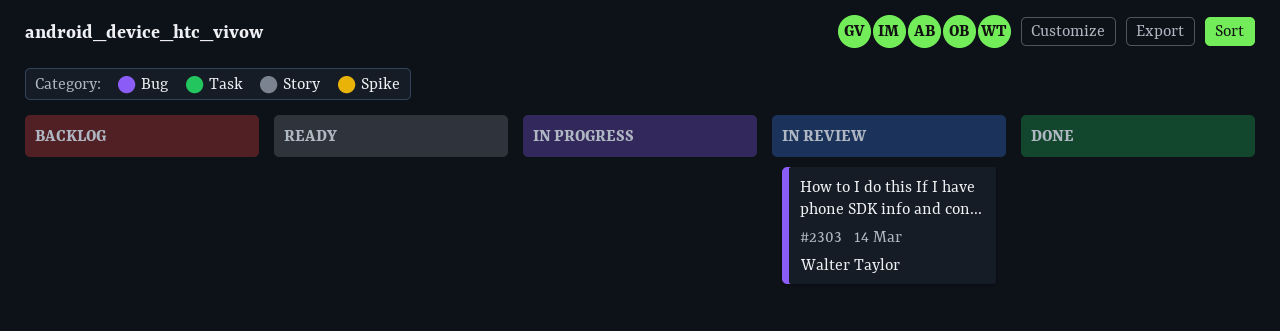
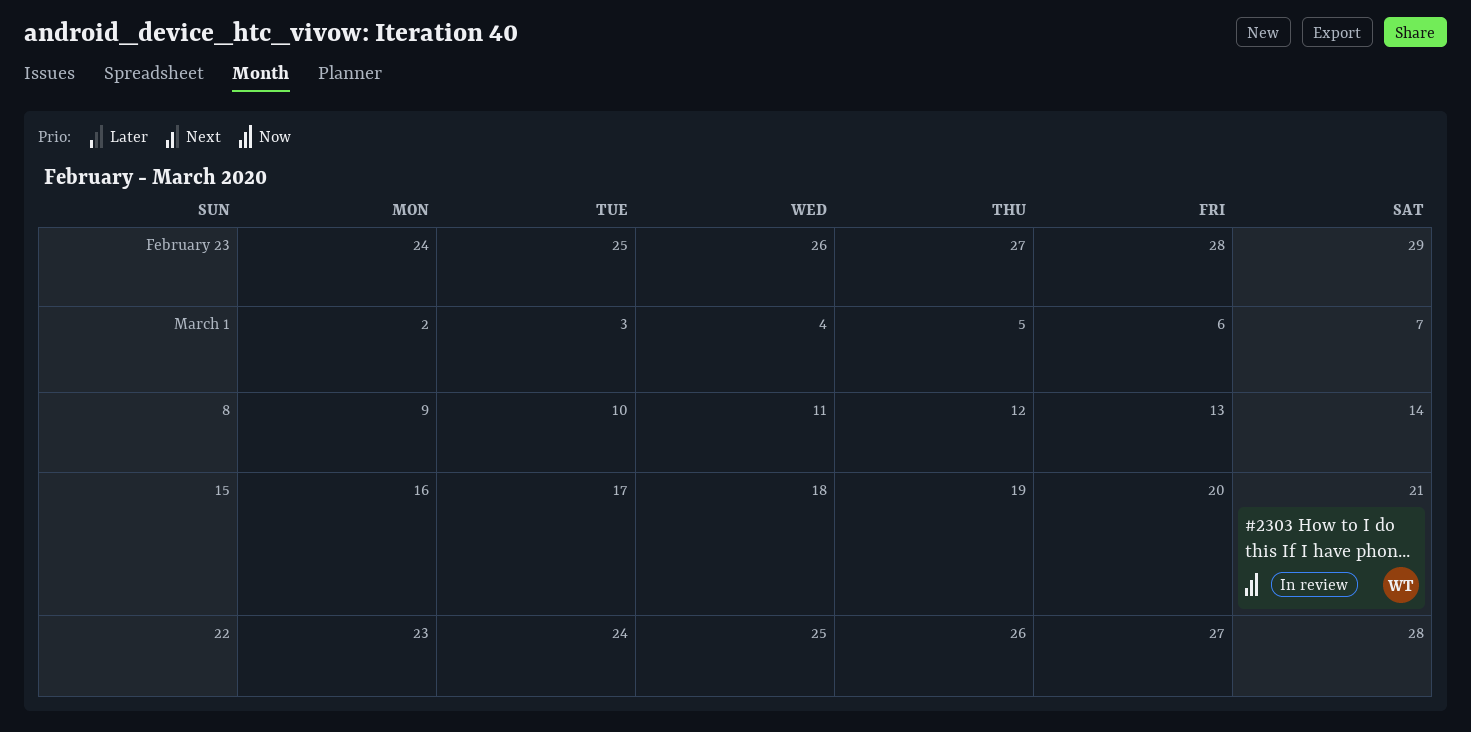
#2303, due: Mar 14 -> Mar 21

